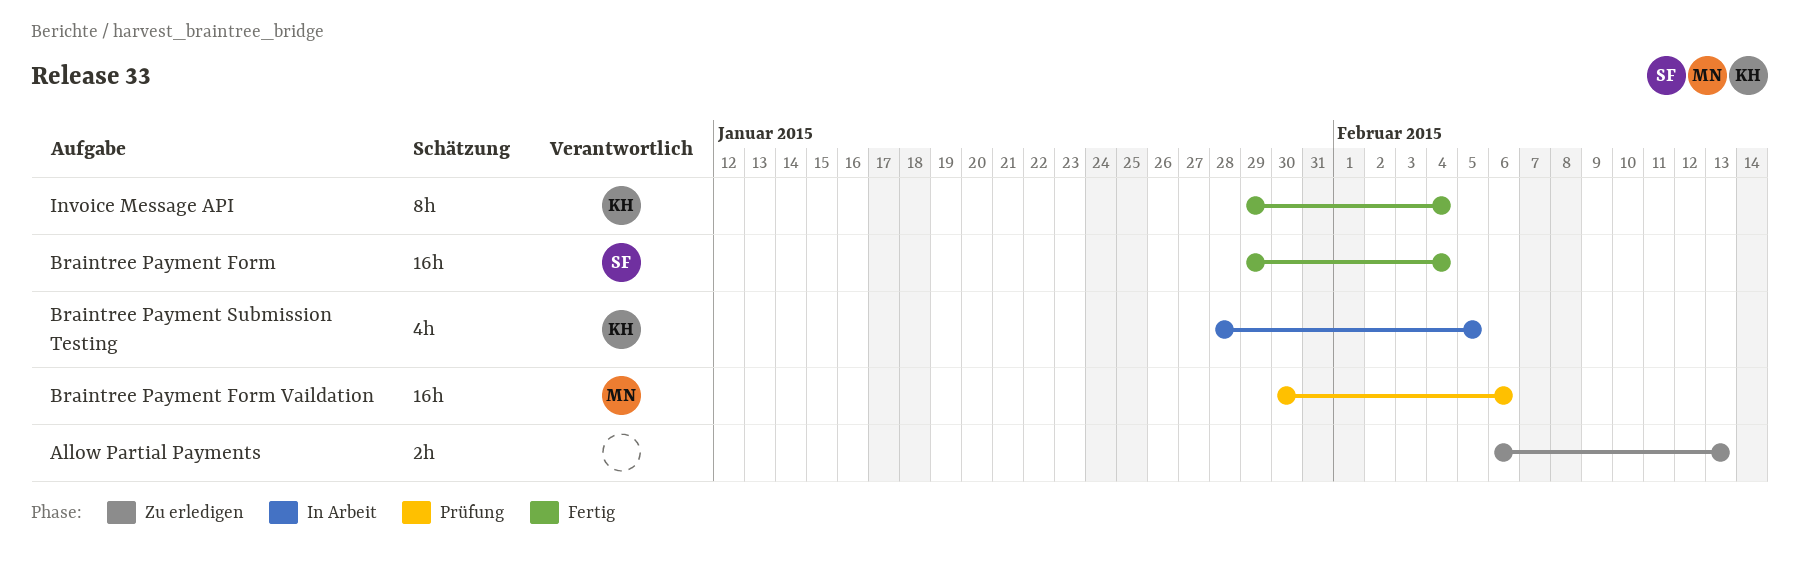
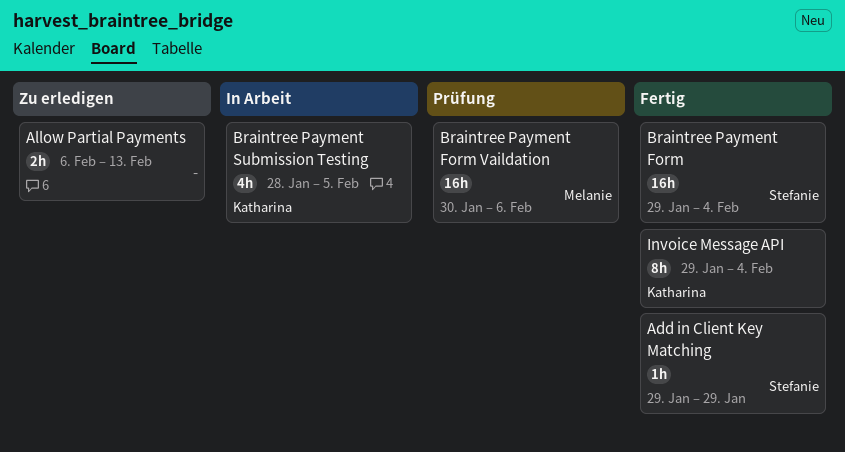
Add in Client Key Matching: none -> present

